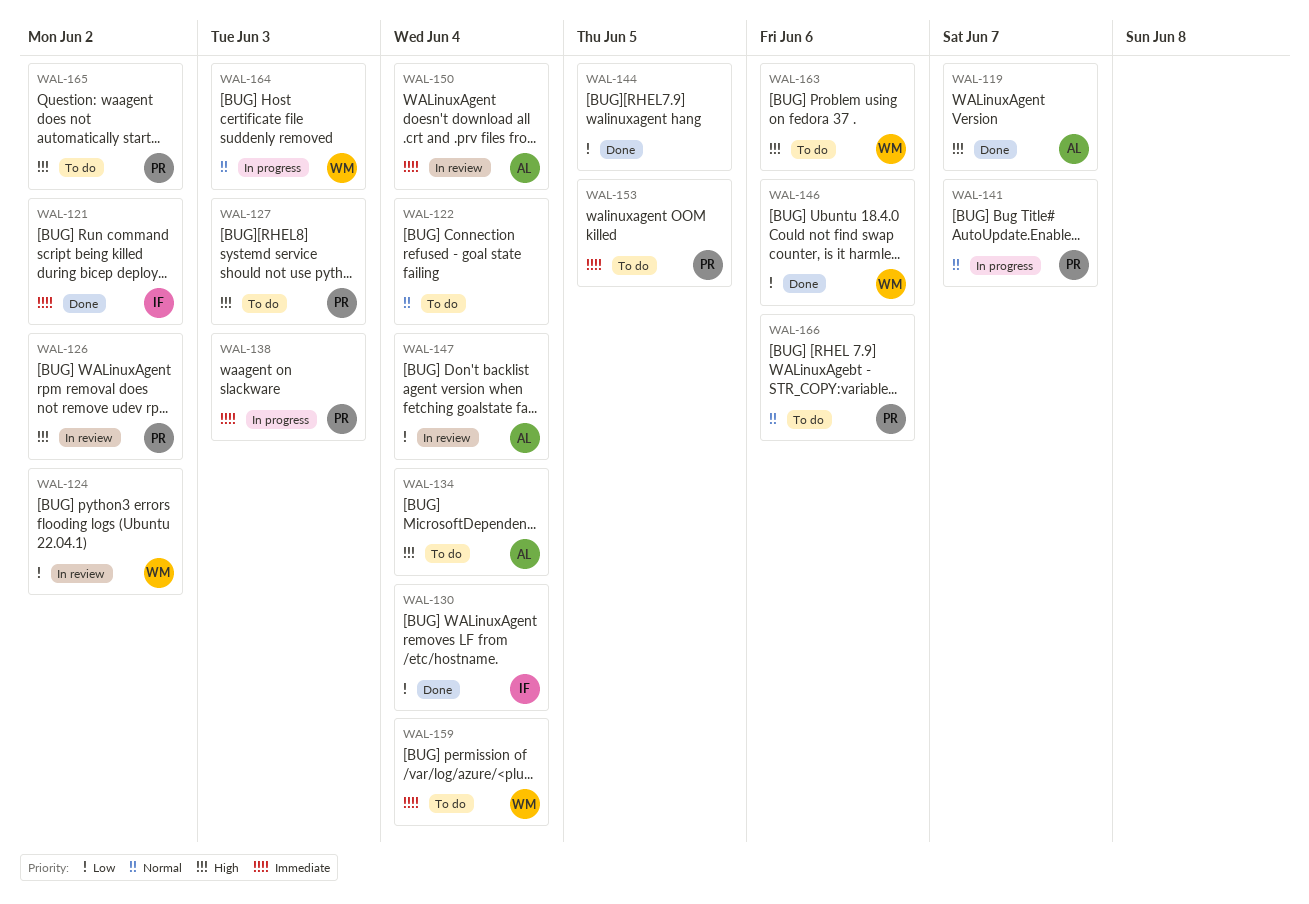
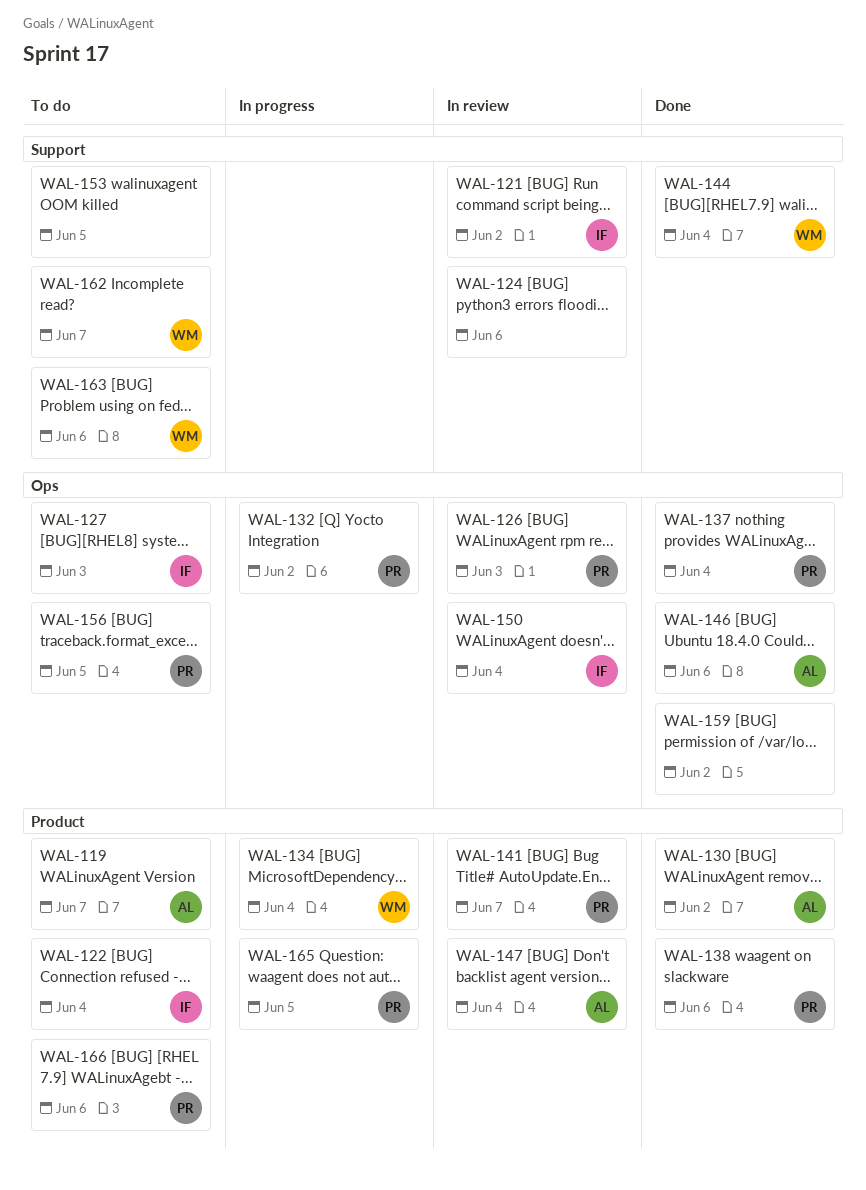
WAL-119, status: Done -> To do
WAL-121, status: Done -> In review
WAL-122, owner: none -> IF
WAL-124, owner: WM -> none
WAL-124, due: Jun 2 -> Jun 6
WAL-126, due: Jun 2 -> Jun 3
WAL-127, owner: PR -> IF
WAL-130, owner: IF -> AL
WAL-130, due: Jun 4 -> Jun 2
WAL-132: none -> present
WAL-134, status: To do -> In progress
WAL-134, owner: AL -> WM
WAL-137: none -> present
WAL-138, status: In progress -> Done
WAL-138, due: Jun 3 -> Jun 6
WAL-141, status: In progress -> In review
WAL-144, owner: none -> WM
WAL-144, due: Jun 5 -> Jun 4
WAL-146, owner: WM -> AL
WAL-150, owner: AL -> IF
WAL-153, owner: PR -> none
WAL-156: none -> present
WAL-159, status: To do -> Done
WAL-159, owner: WM -> none
WAL-159, due: Jun 4 -> Jun 2
WAL-162: none -> present
WAL-164: present -> none
WAL-165, status: To do -> In progress
WAL-165, due: Jun 2 -> Jun 5

